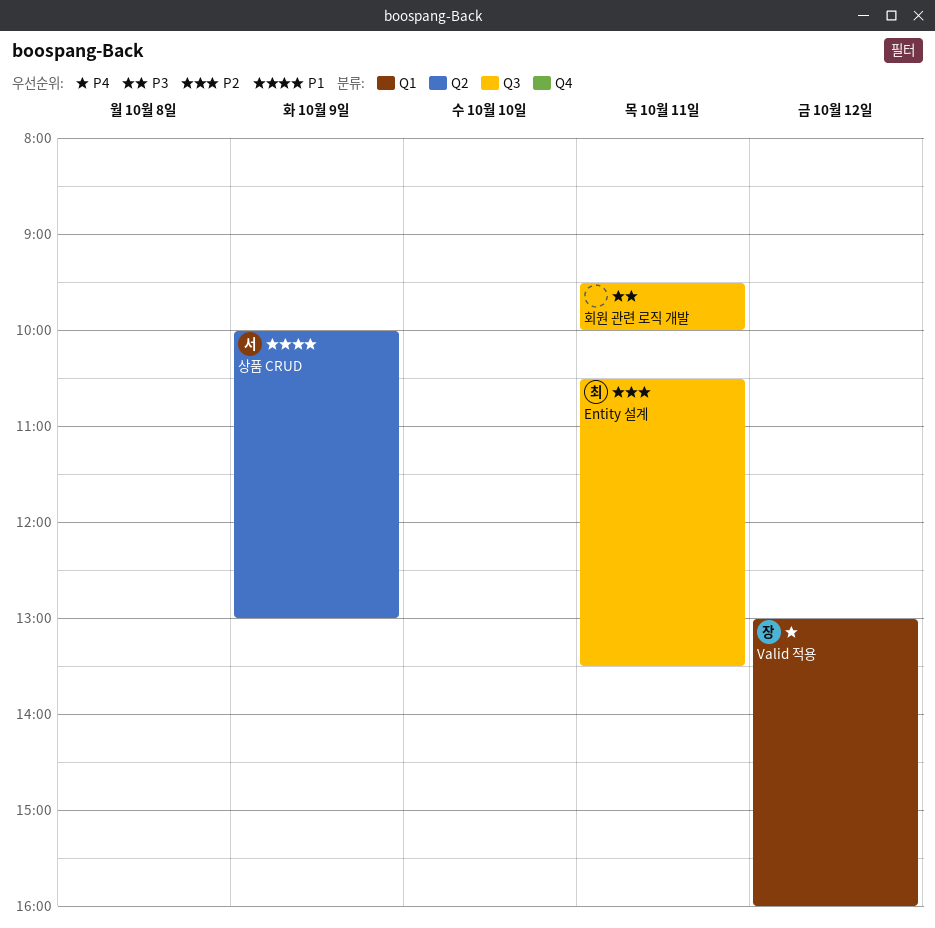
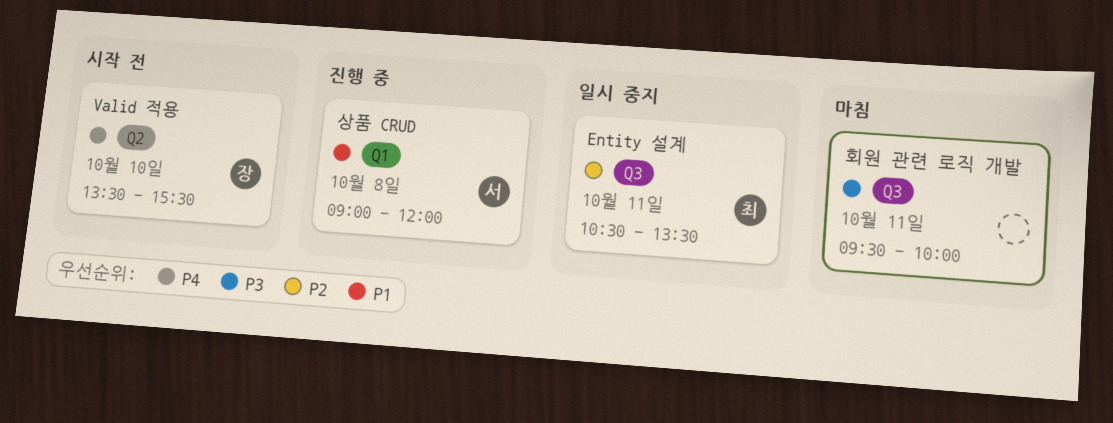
Valid 적용, label: Q1 -> Q2
Valid 적용, day: Oct 12 -> Oct 10
Valid 적용, begins: 13:00 -> 13:30
Valid 적용, ends: 16:00 -> 15:30
상품 CRUD, label: Q2 -> Q1
상품 CRUD, day: Oct 9 -> Oct 8
상품 CRUD, begins: 10:00 -> 09:00
상품 CRUD, ends: 13:00 -> 12:00

